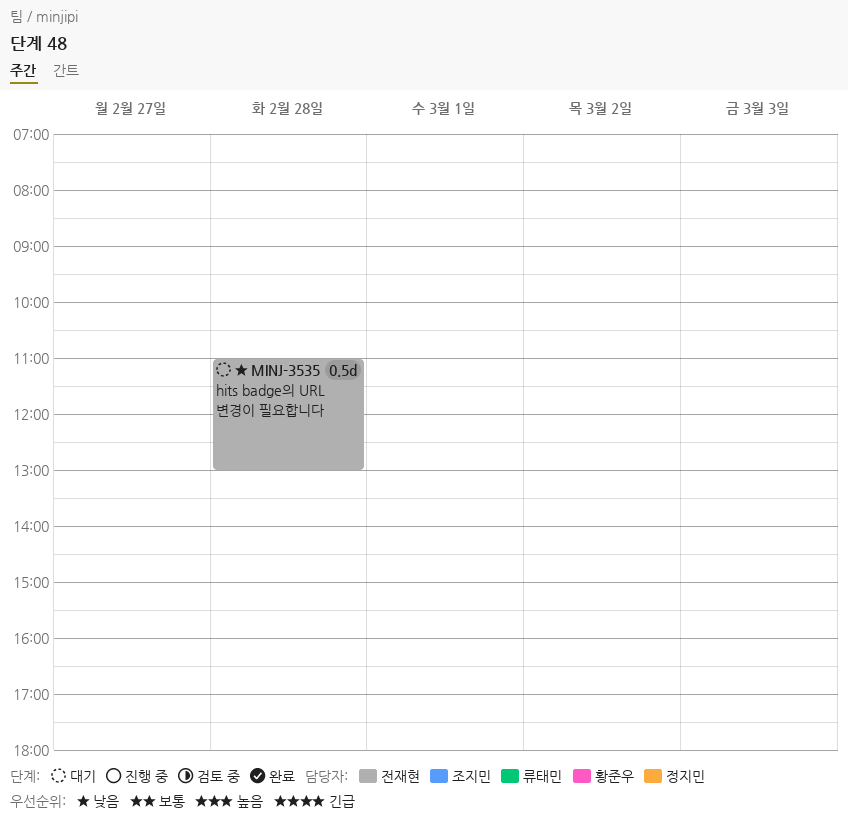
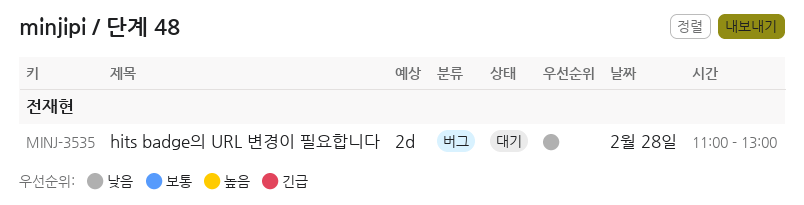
MINJ-3535, estimate: 0.5d -> 2d

